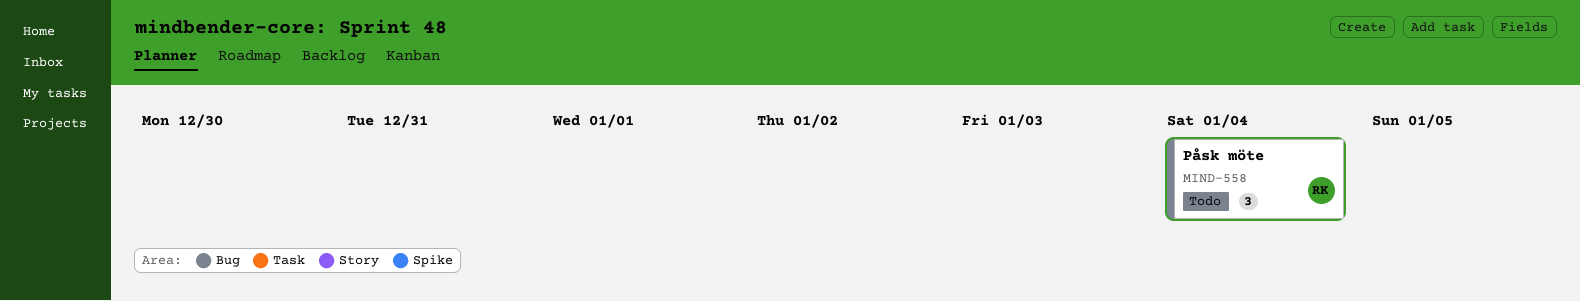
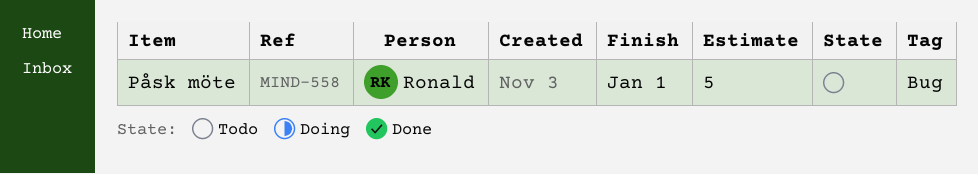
MIND-558, estimate: 3 -> 5
MIND-558, due: Jan 4 -> Jan 1

